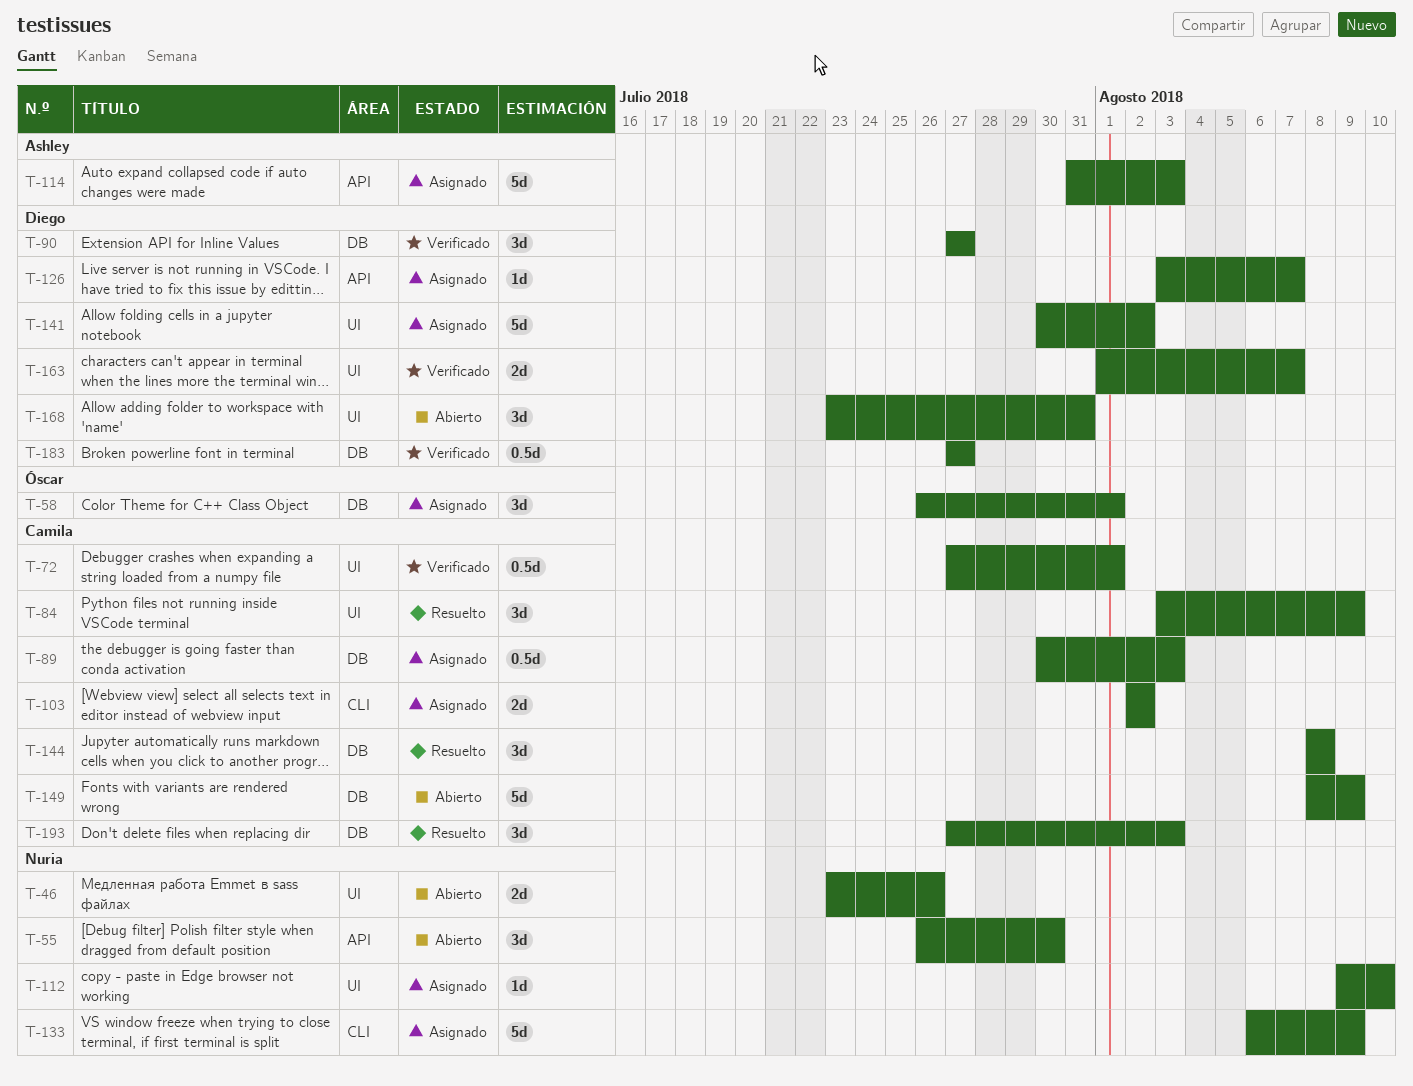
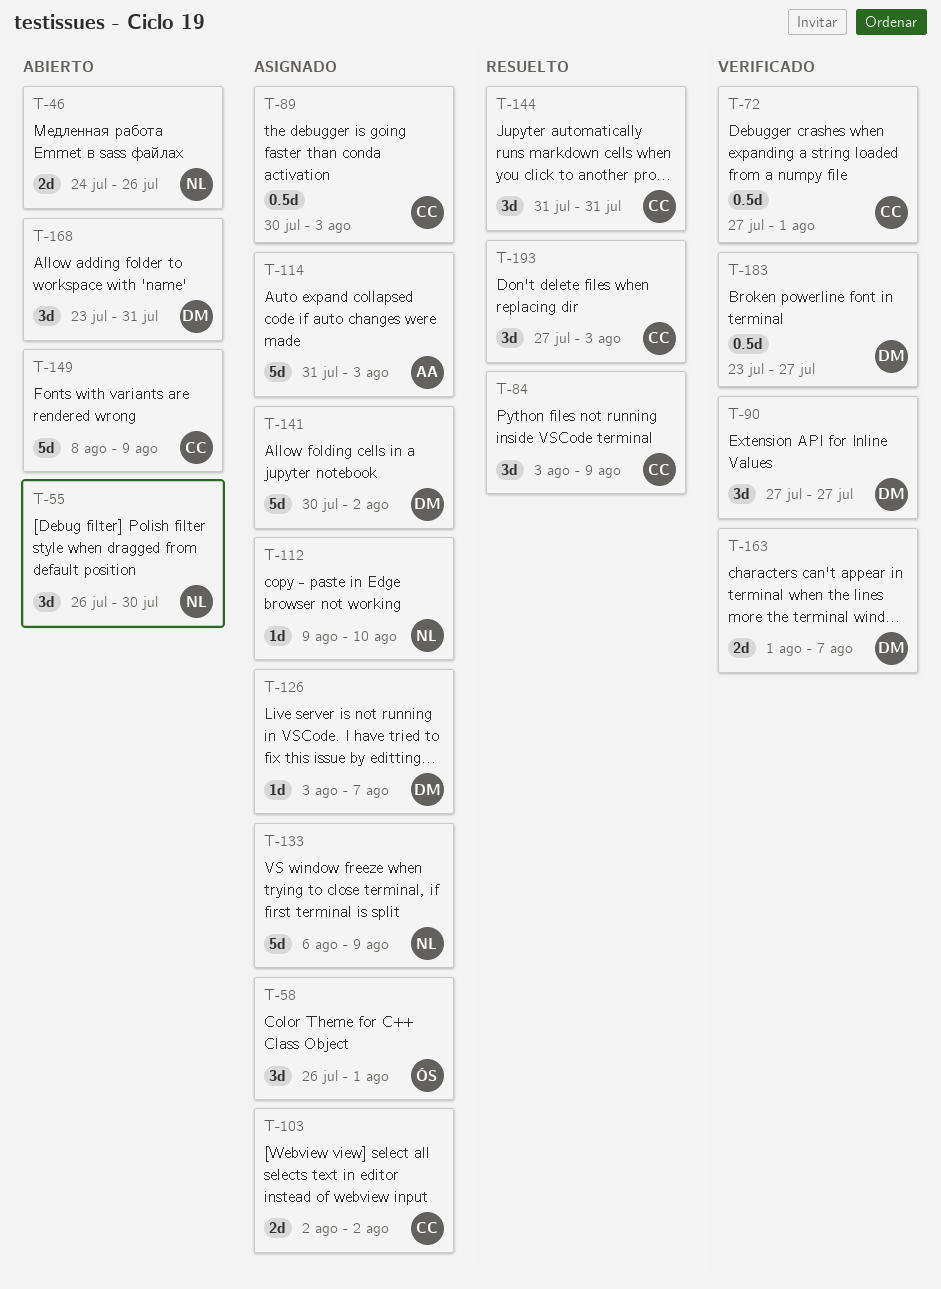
T-46, start: Jul 23 -> Jul 24
T-144, start: Aug 8 -> Jul 31
T-144, due: Aug 8 -> Jul 31
T-183, start: Jul 27 -> Jul 23

